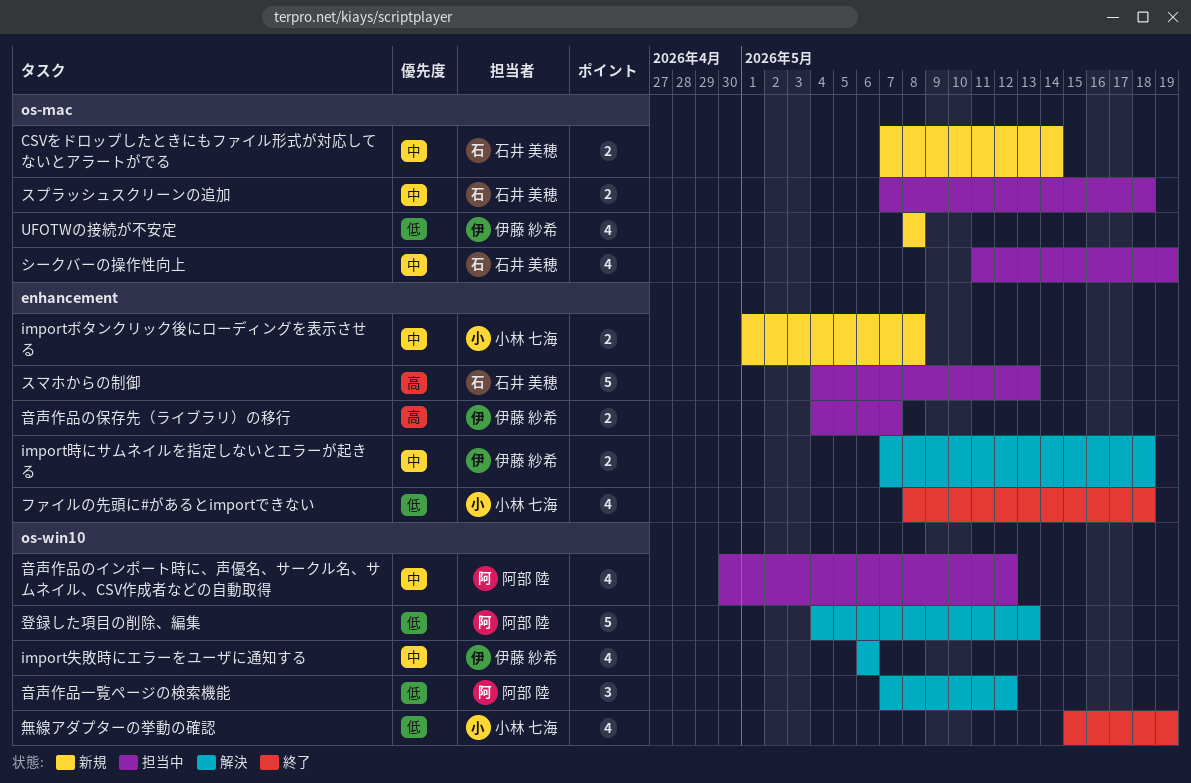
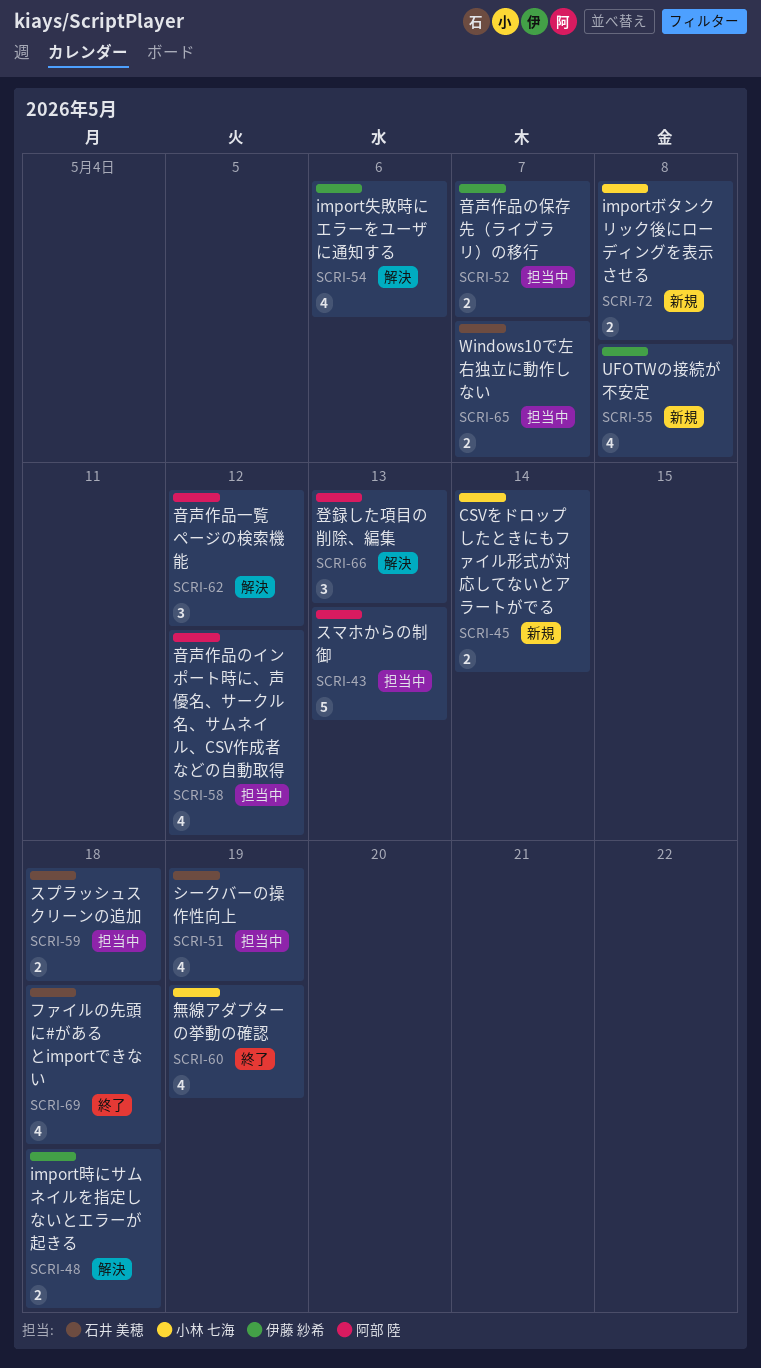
CSVをドロップしたときにもファイル形式が対応してないとアラートがでる, owner: 石井 美穂 -> 小林 七海
Windows10で左右独立に動作しない: none -> present
スマホからの制御, owner: 石井 美穂 -> 阿部 陸
ファイルの先頭に#があるとimportできない, owner: 小林 七海 -> 石井 美穂
登録した項目の削除、編集, estimate: 5 -> 3

